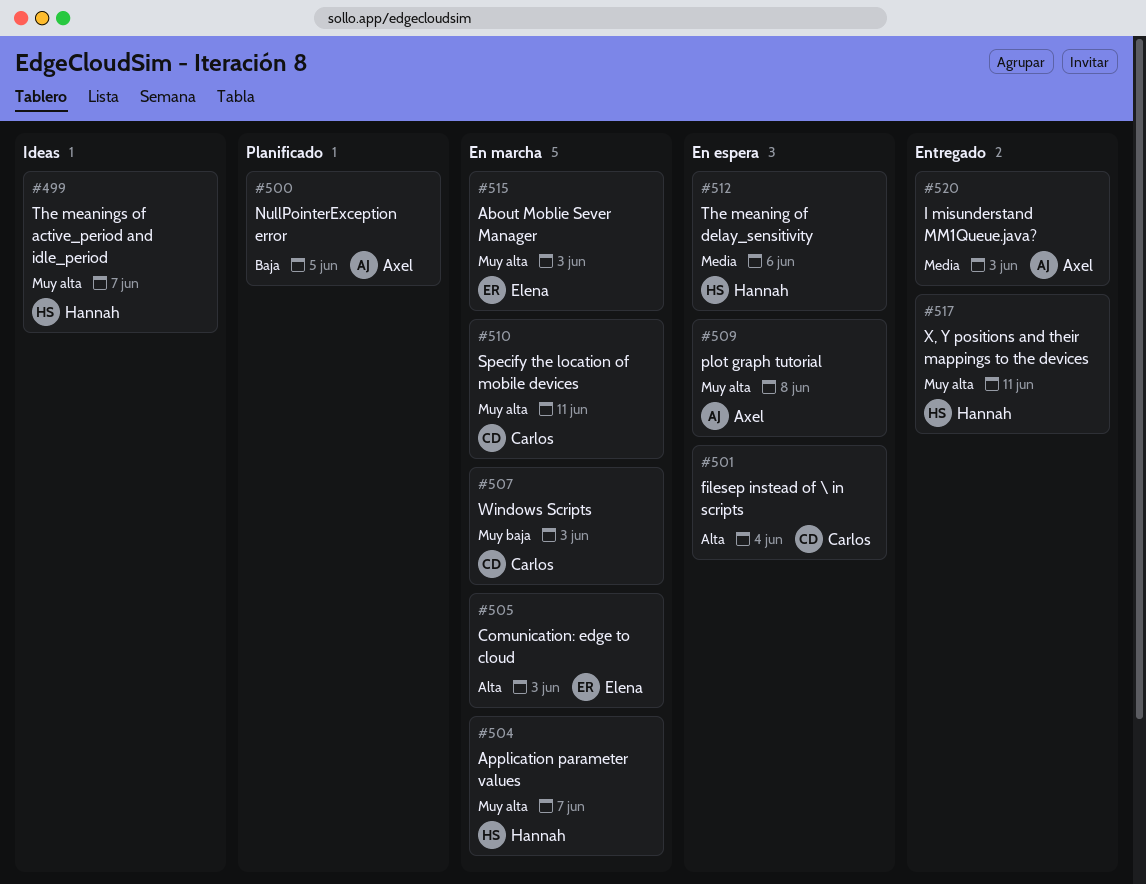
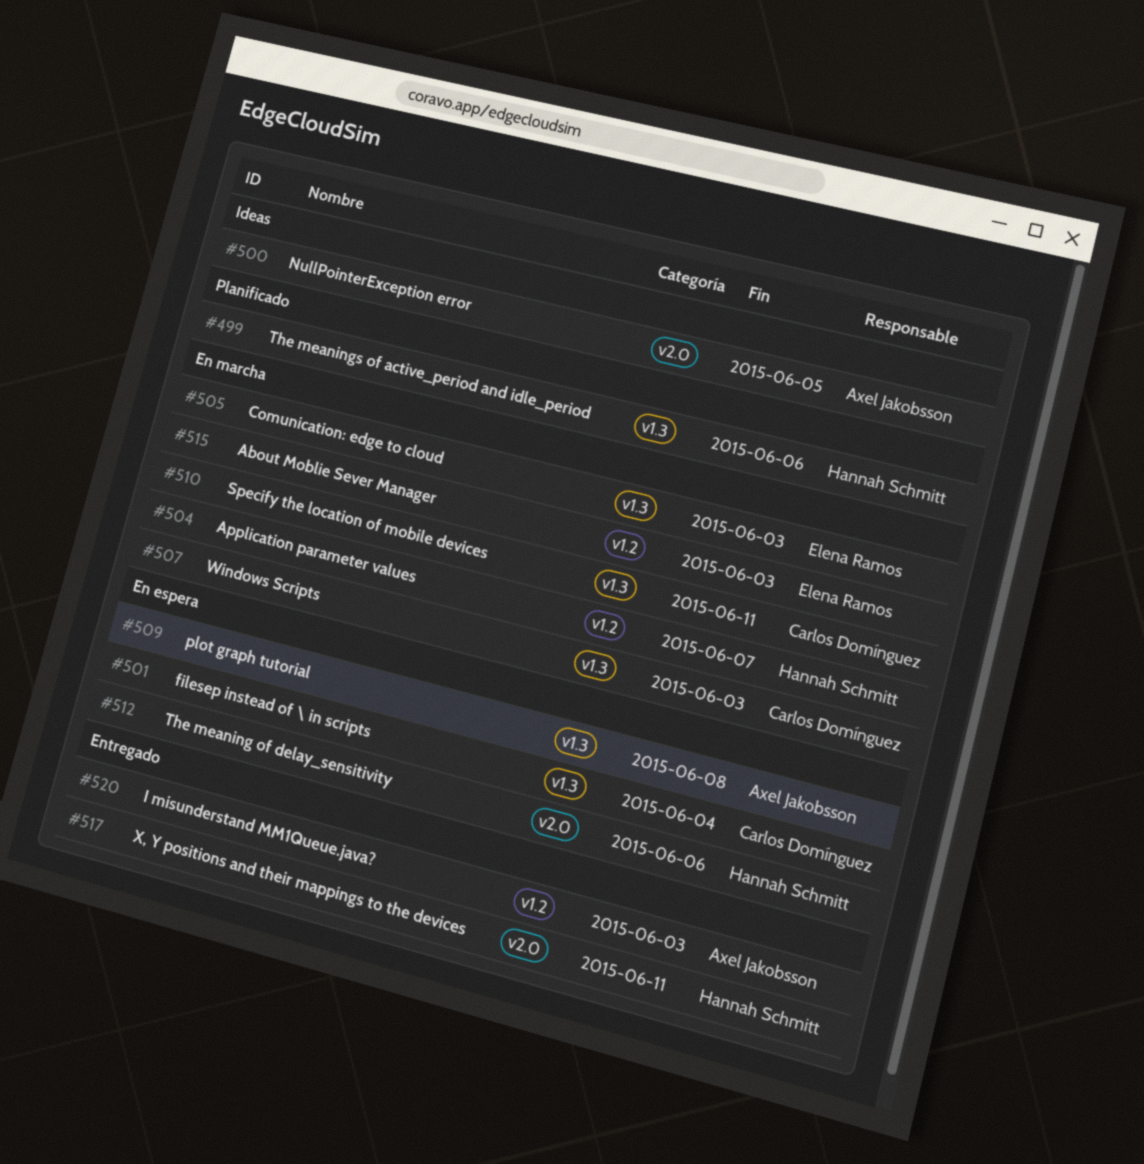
#499, status: Ideas -> Planificado
#499, due: Jun 7 -> Jun 6
#500, status: Planificado -> Ideas

